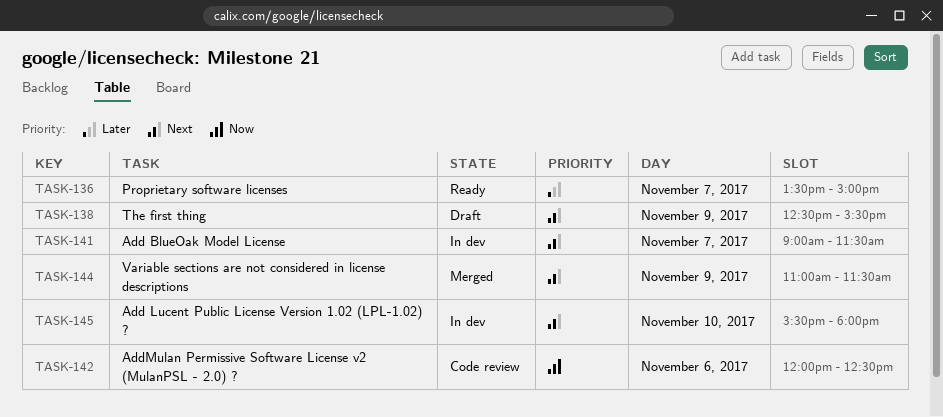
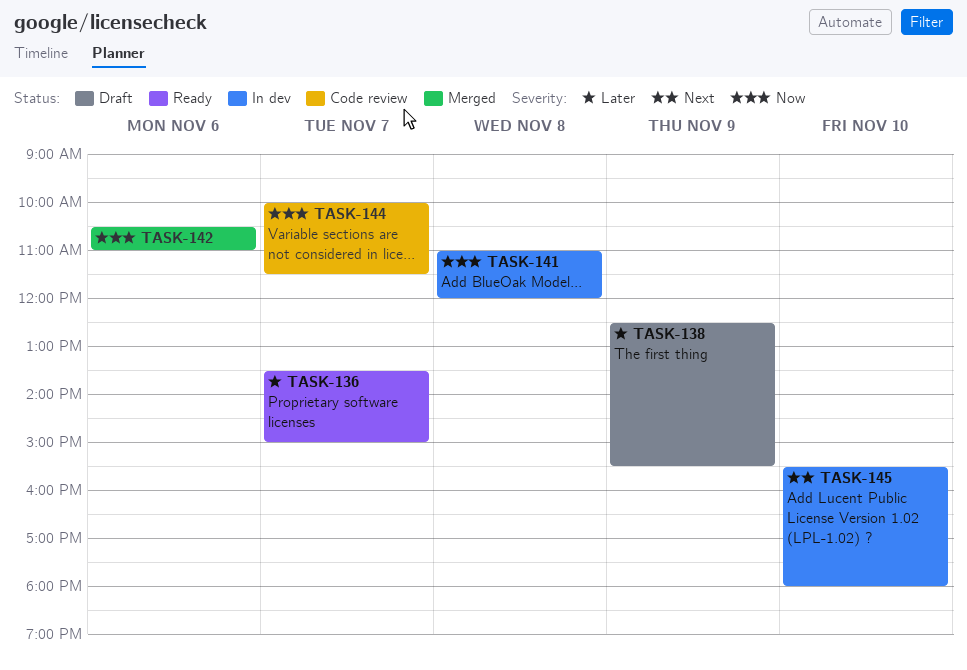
TASK-138, priority: Next -> Later
TASK-141, priority: Next -> Now
TASK-141, day: Nov 7 -> Nov 8
TASK-141, begins: 09:00 -> 11:00
TASK-141, ends: 11:30 -> 12:00
TASK-142, status: Code review -> Merged
TASK-142, begins: 12:00 -> 10:30
TASK-142, ends: 12:30 -> 11:00
TASK-144, status: Merged -> Code review
TASK-144, priority: Next -> Now
TASK-144, day: Nov 9 -> Nov 7
TASK-144, begins: 11:00 -> 10:00

